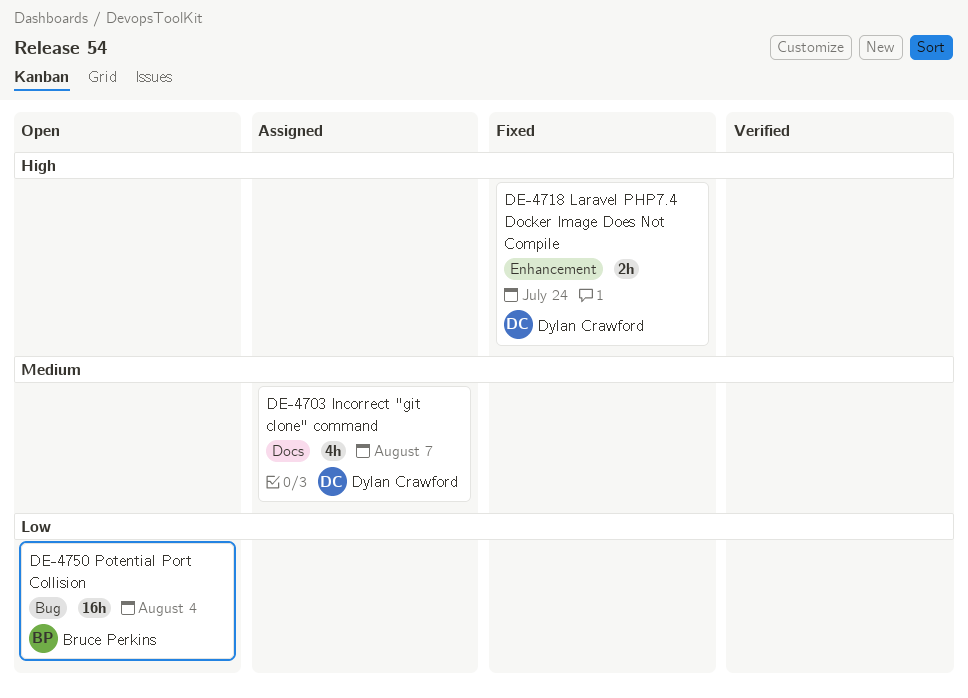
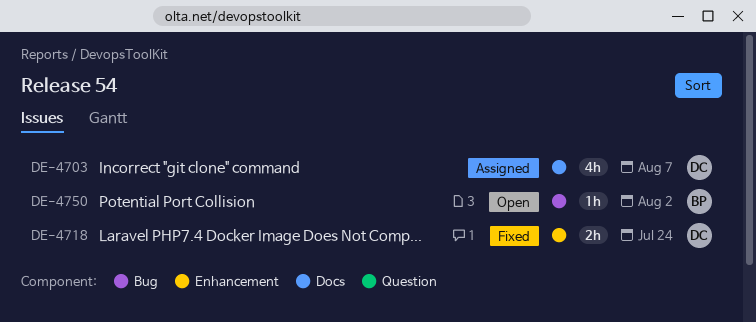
DE-4750, estimate: 16h -> 1h
DE-4750, due: Aug 4 -> Aug 2

